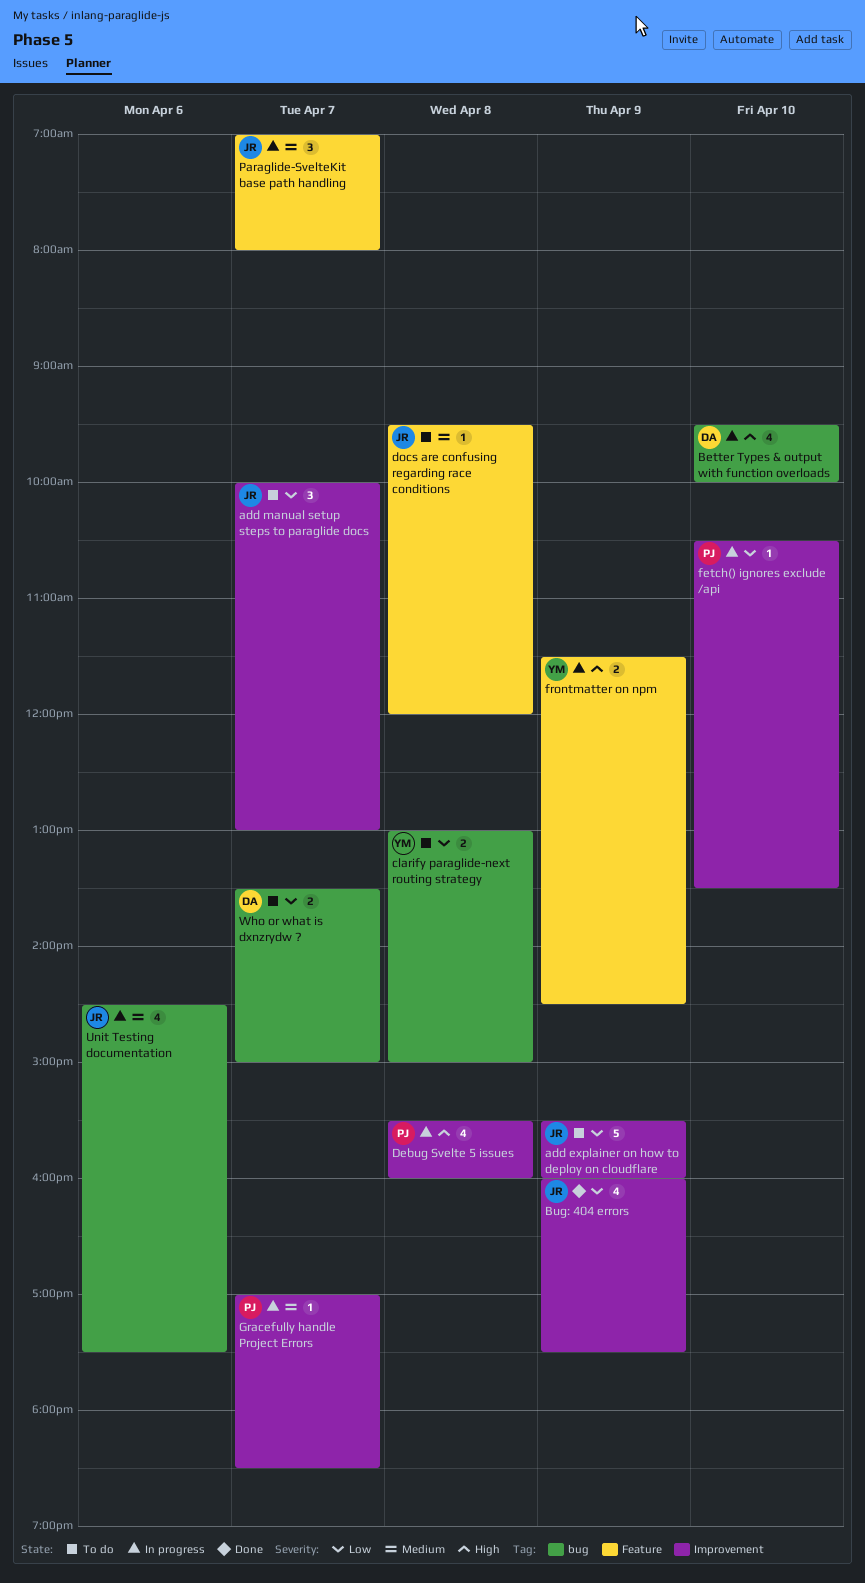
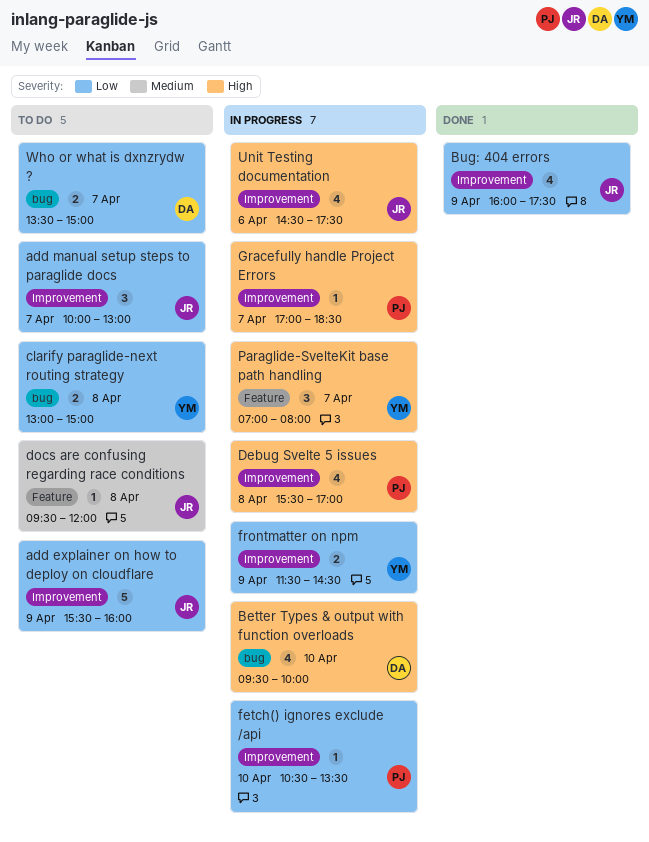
Debug Svelte 5 issues, ends: 16:00 -> 17:00
frontmatter on npm, priority: High -> Low
frontmatter on npm, label: Feature -> Improvement
Gracefully handle Project Errors, priority: Medium -> High
Paraglide-SvelteKit base path handling, owner: JR -> YM
Paraglide-SvelteKit base path handling, priority: Medium -> High
Unit Testing documentation, priority: Medium -> High
Unit Testing documentation, label: bug -> Improvement

